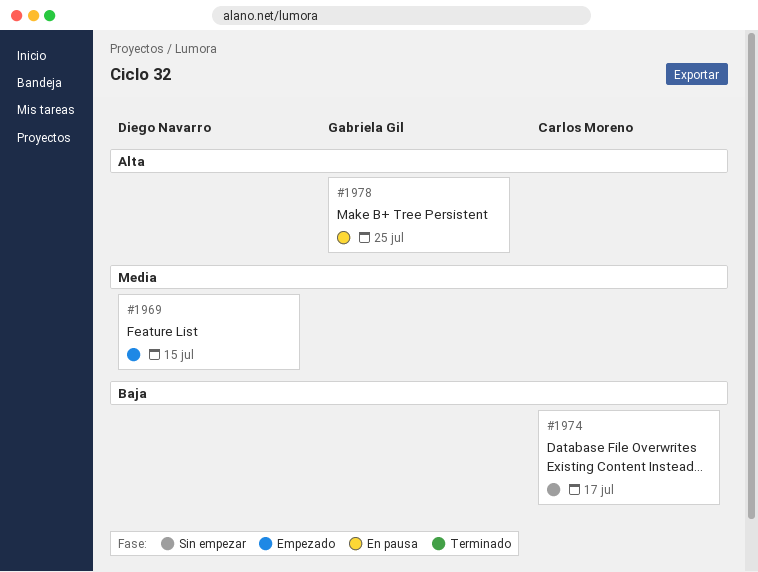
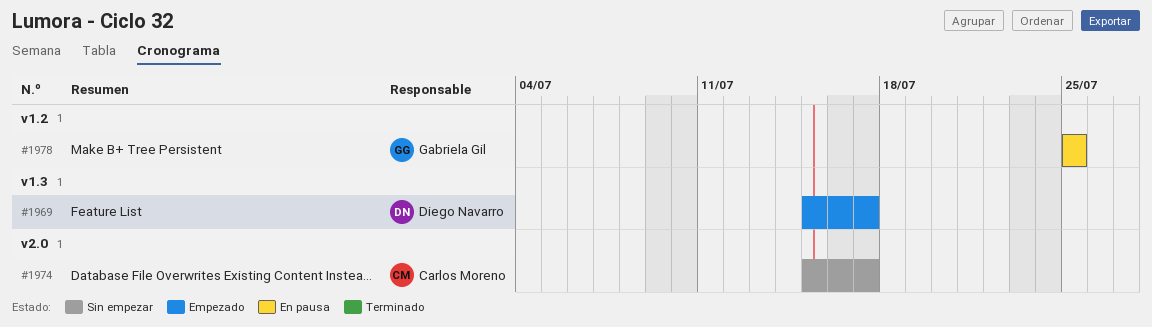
#1969, due: Jul 15 -> Jul 17

